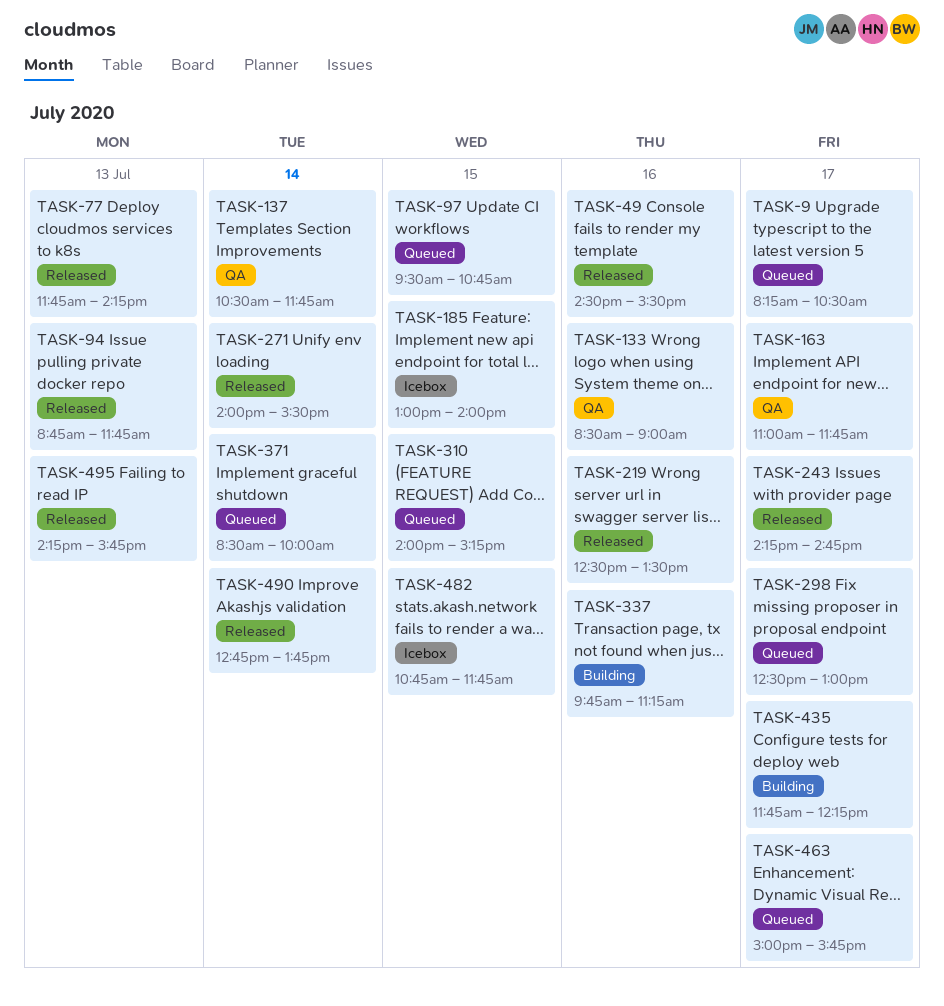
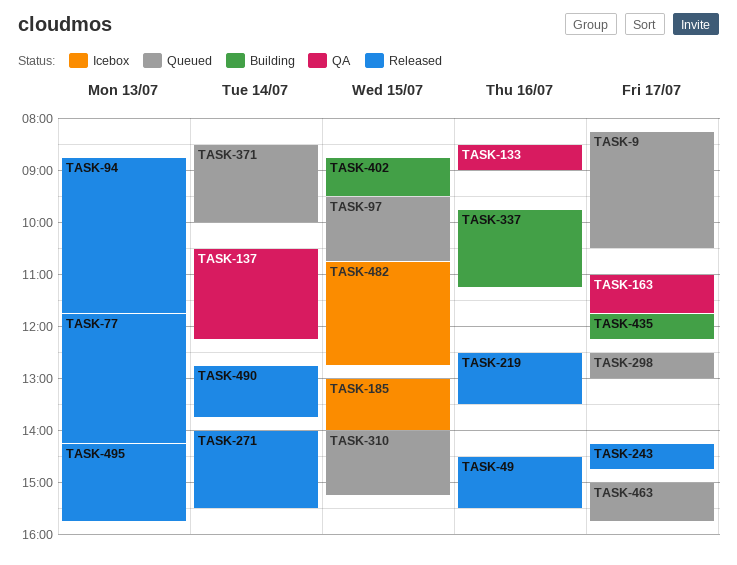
TASK-137, ends: 11:45 -> 12:15
TASK-402: none -> present
TASK-482, ends: 11:45 -> 12:45

